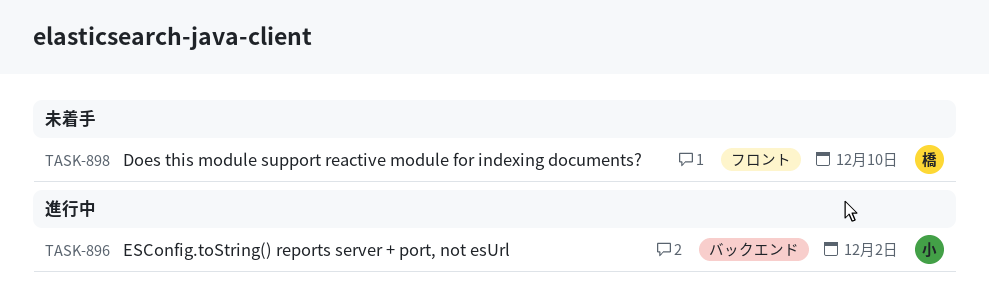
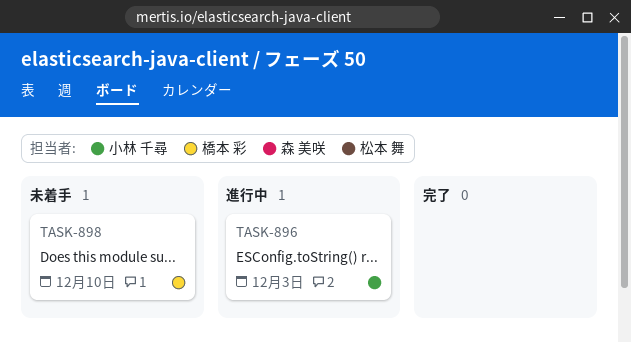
TASK-896, due: Dec 2 -> Dec 3

